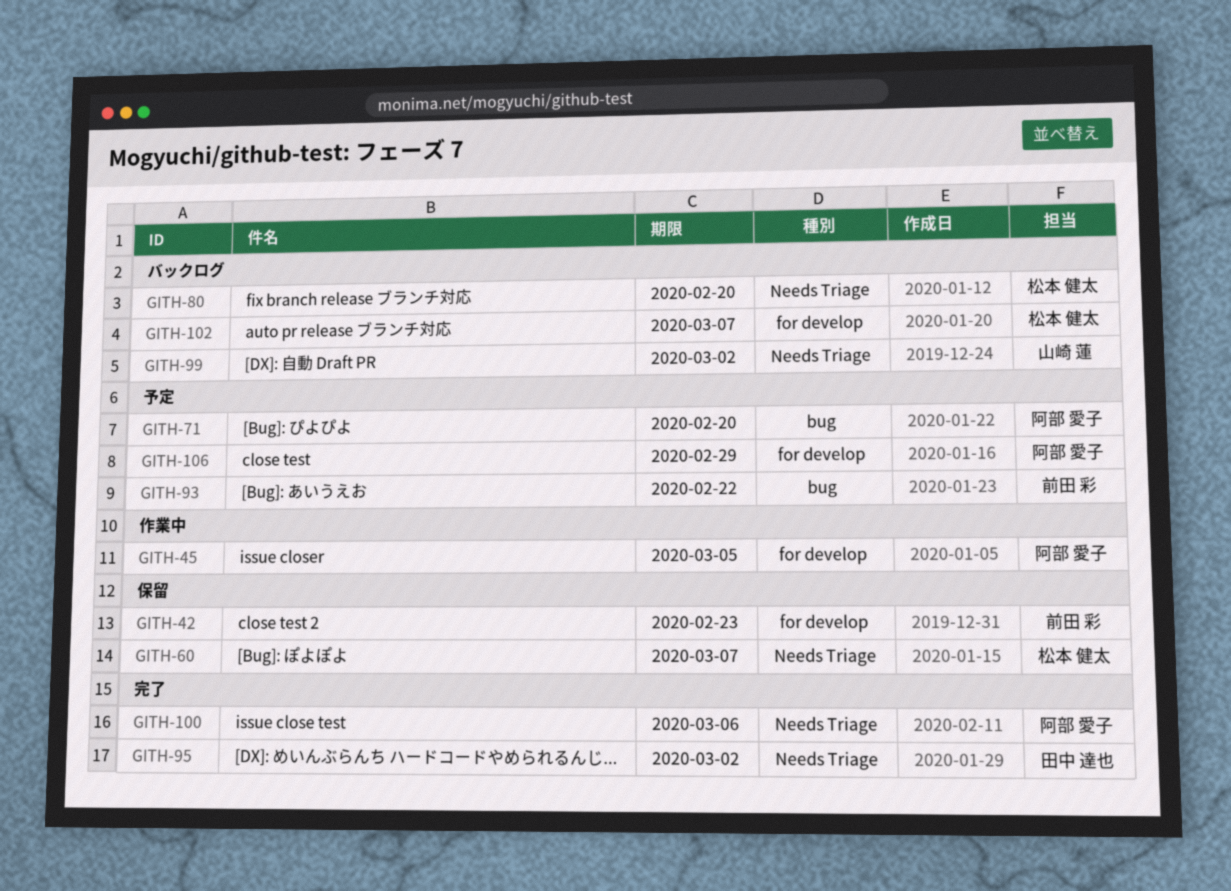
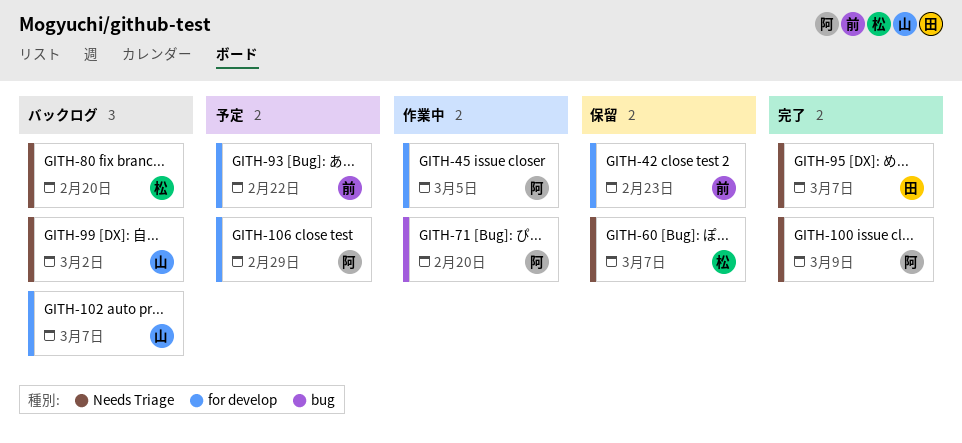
GITH-71, status: 予定 -> 作業中
GITH-93, label: bug -> for develop
GITH-95, due: Mar 2 -> Mar 7
GITH-100, due: Mar 6 -> Mar 9
GITH-102, owner: 松本 健太 -> 山崎 蓮

